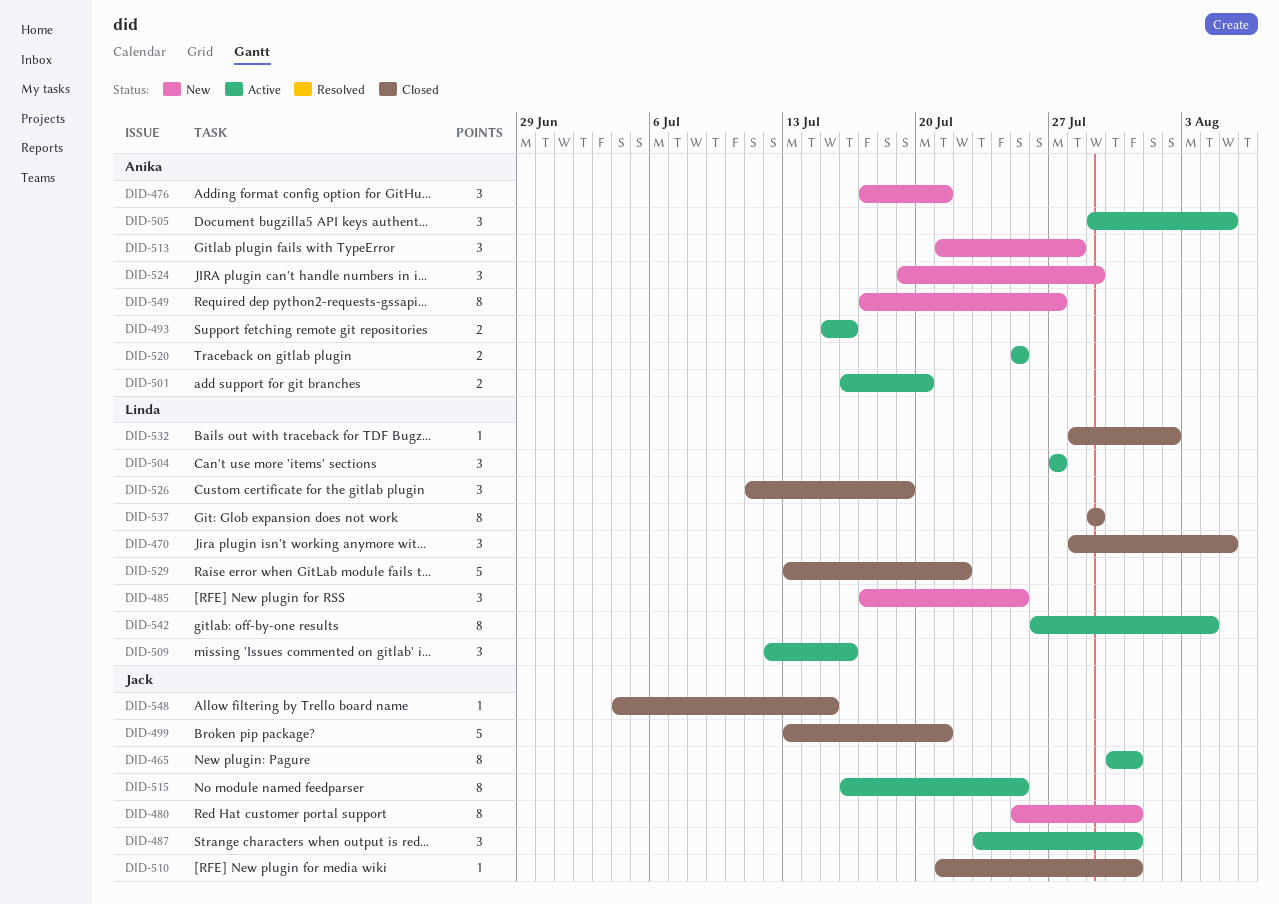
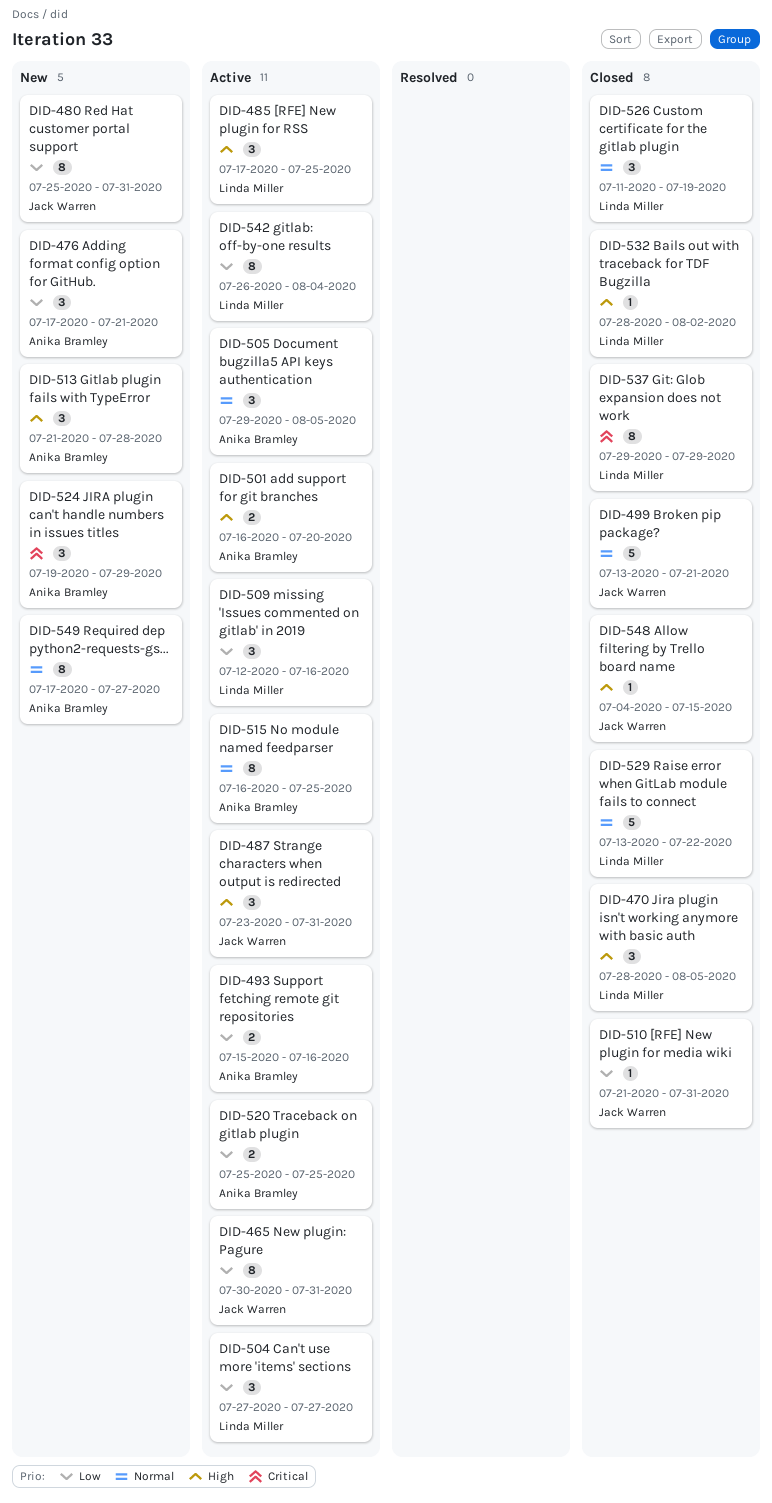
DID-485, status: New -> Active
DID-515, owner: Jack Warren -> Anika Bramley

